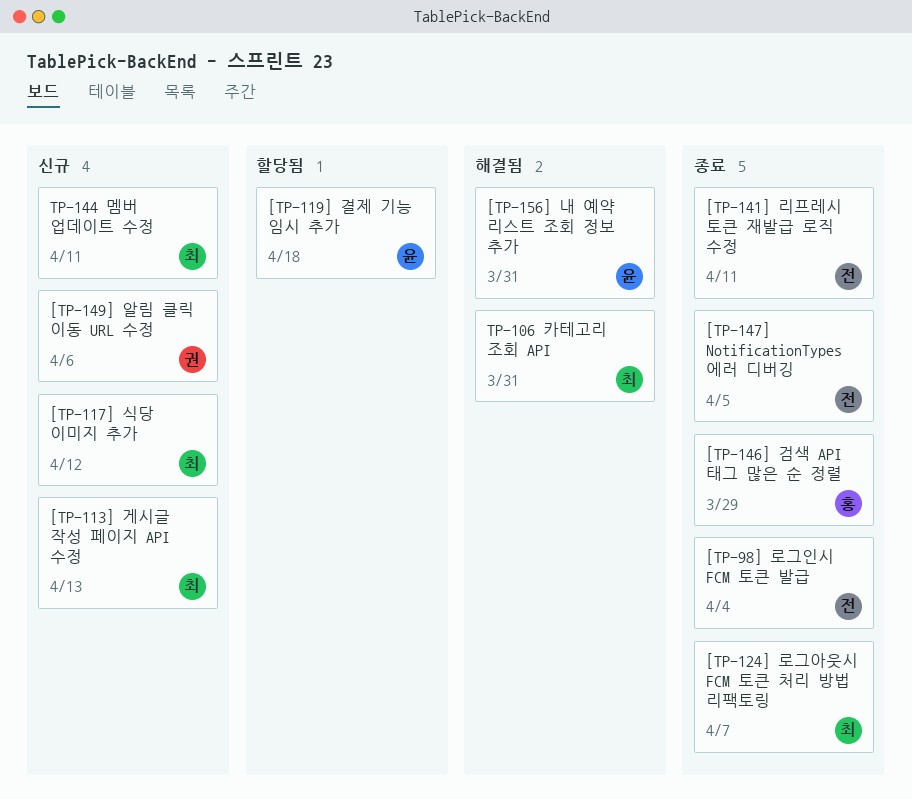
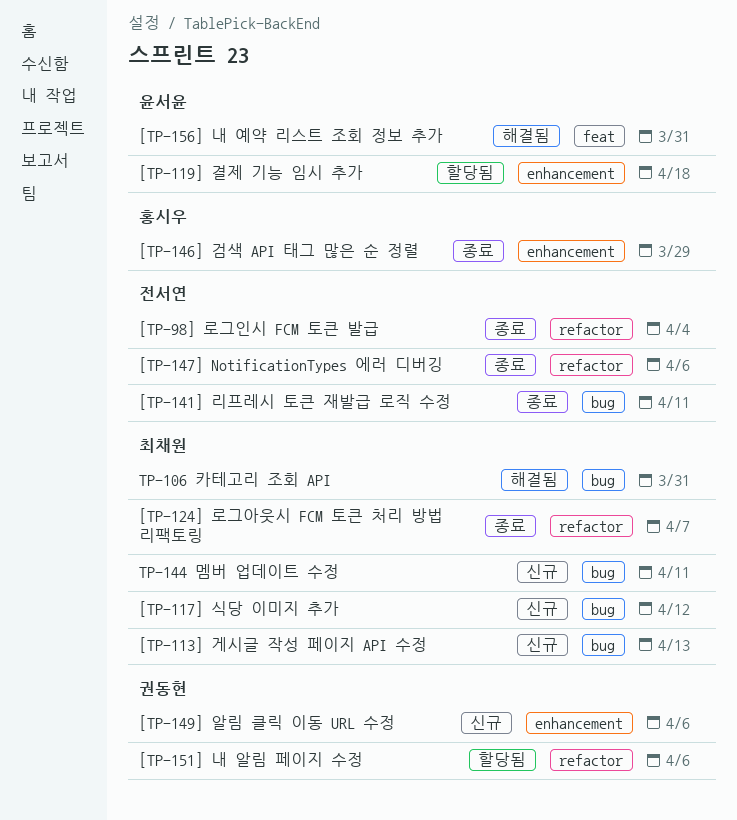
[TP-147] NotificationTypes 에러 디버깅, due: Apr 5 -> Apr 6
[TP-151] 내 알림 페이지 수정: none -> present

